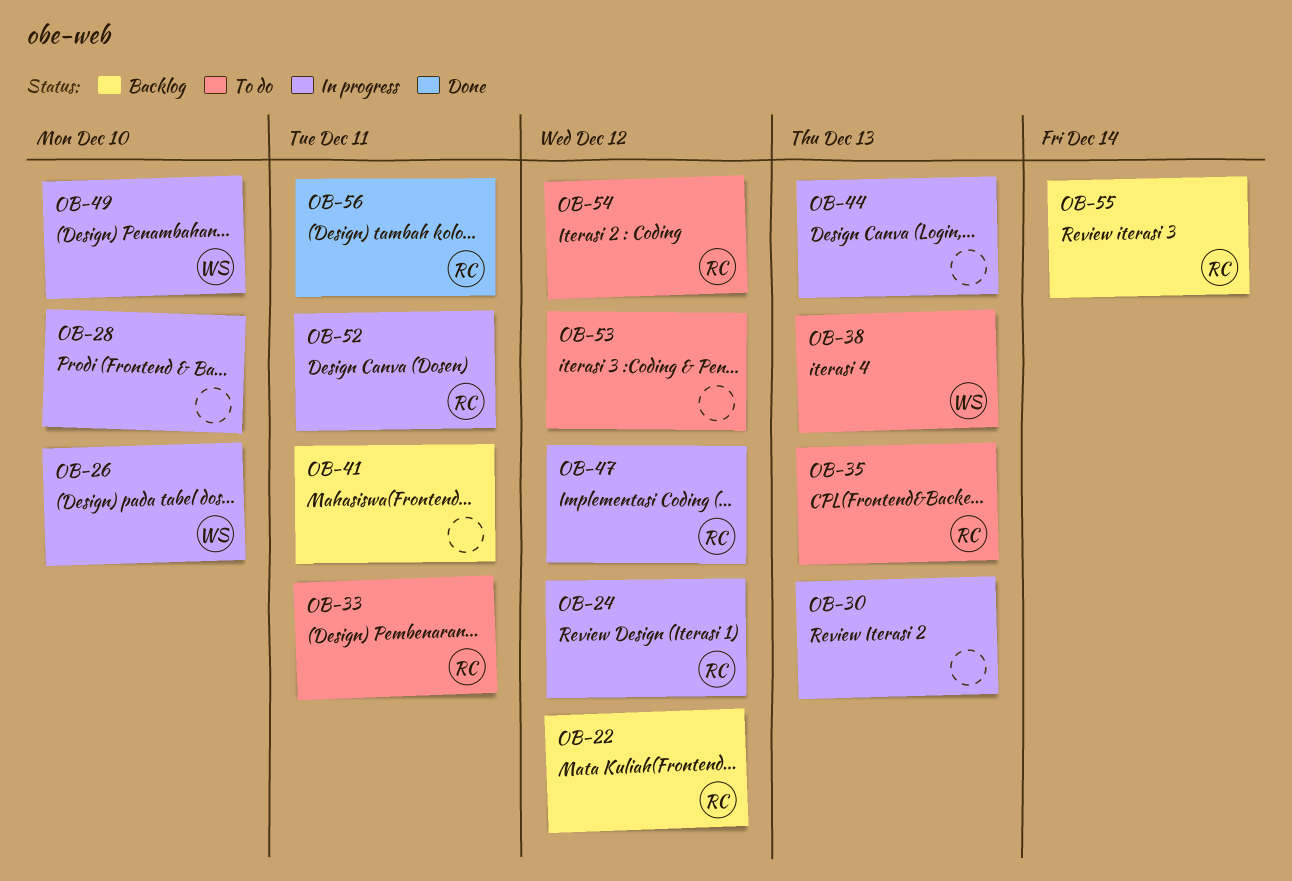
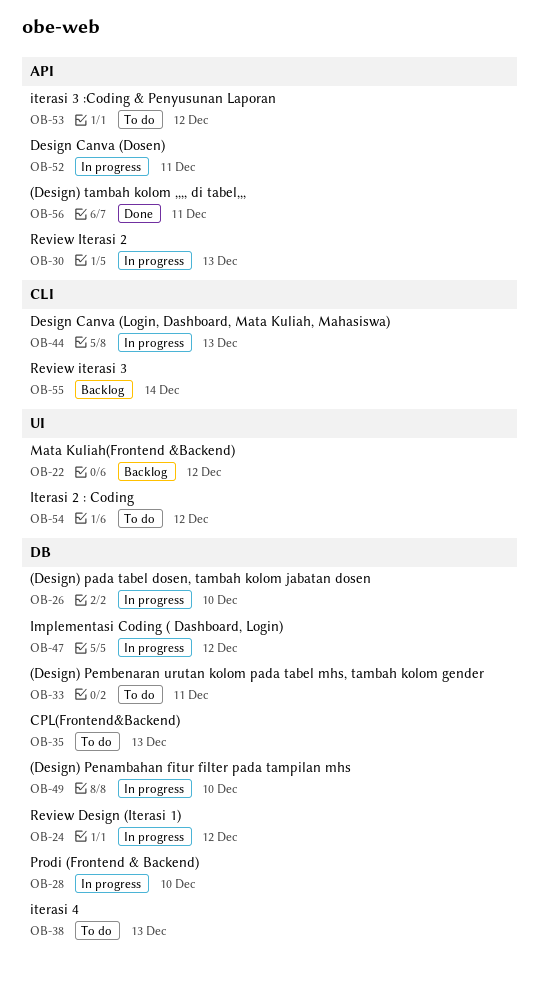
OB-41: present -> none

